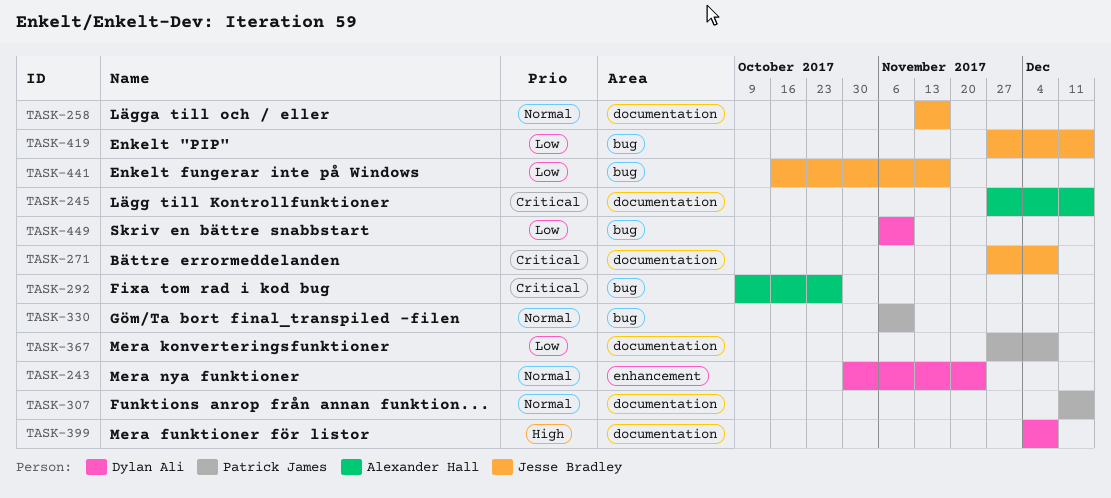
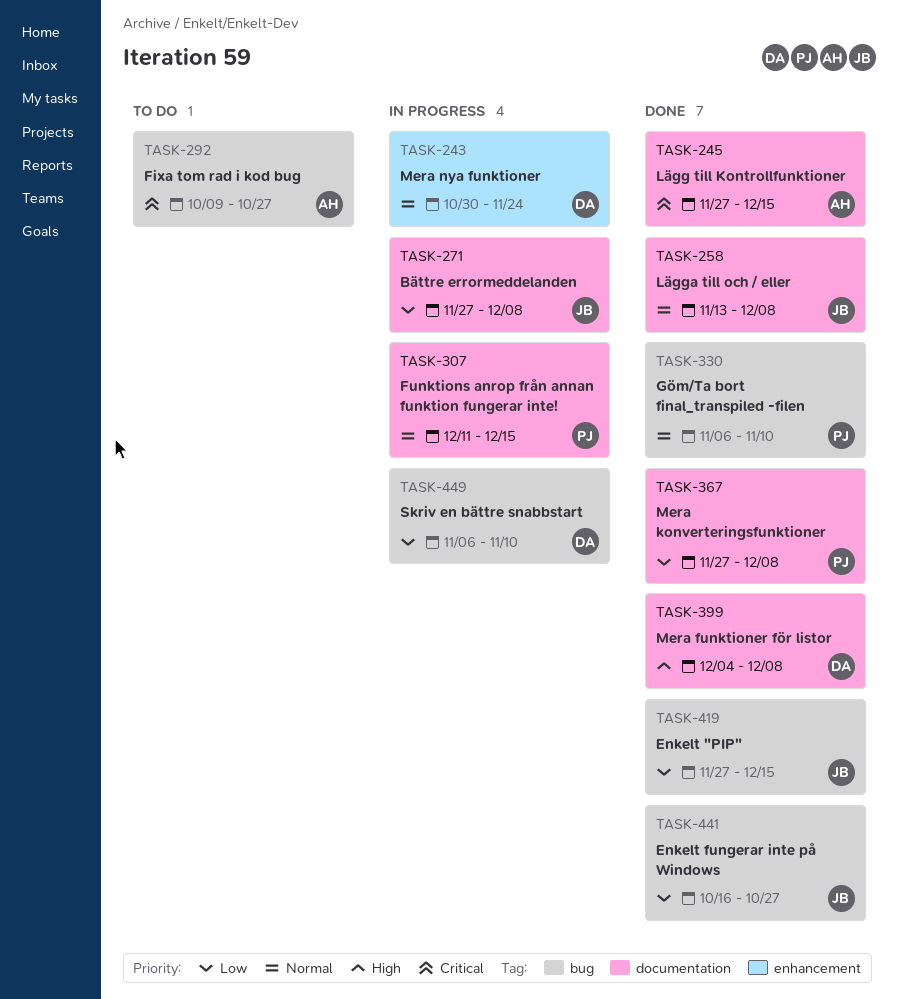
TASK-258, due: Nov 17 -> Dec 8
TASK-271, priority: Critical -> Low
TASK-441, due: Nov 17 -> Oct 27

